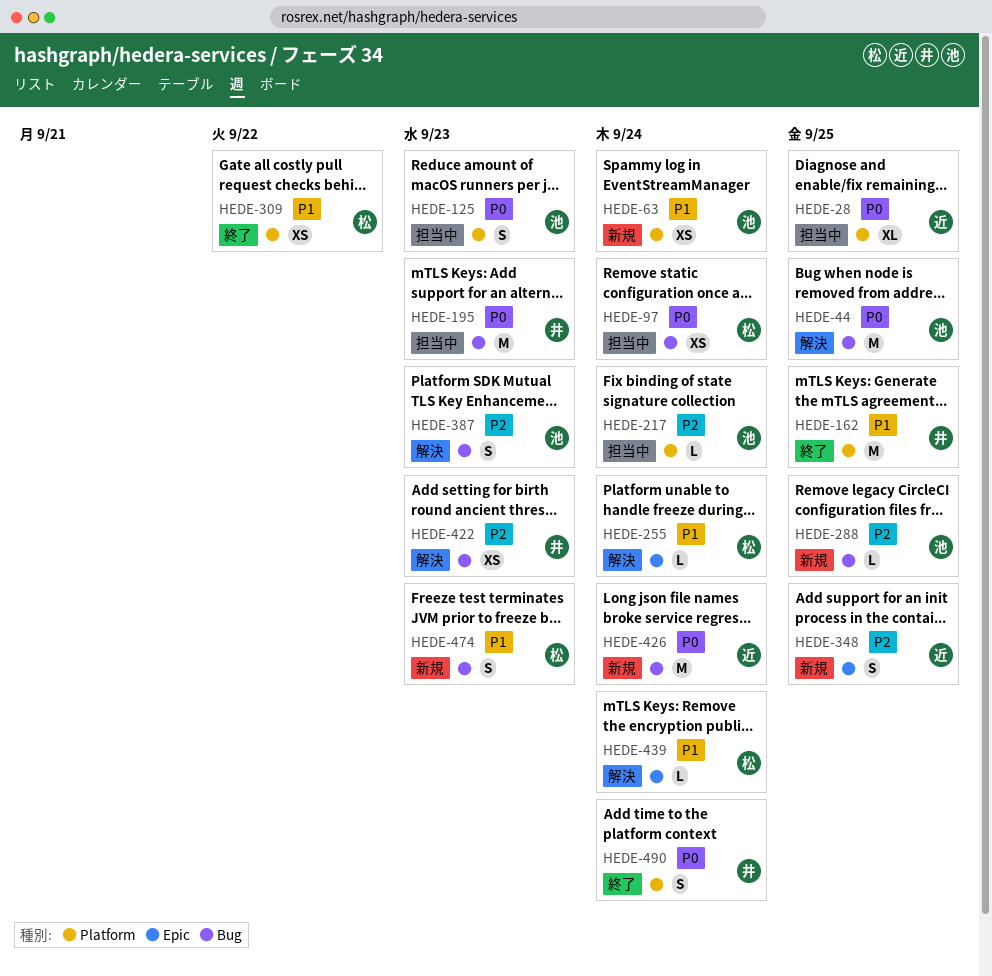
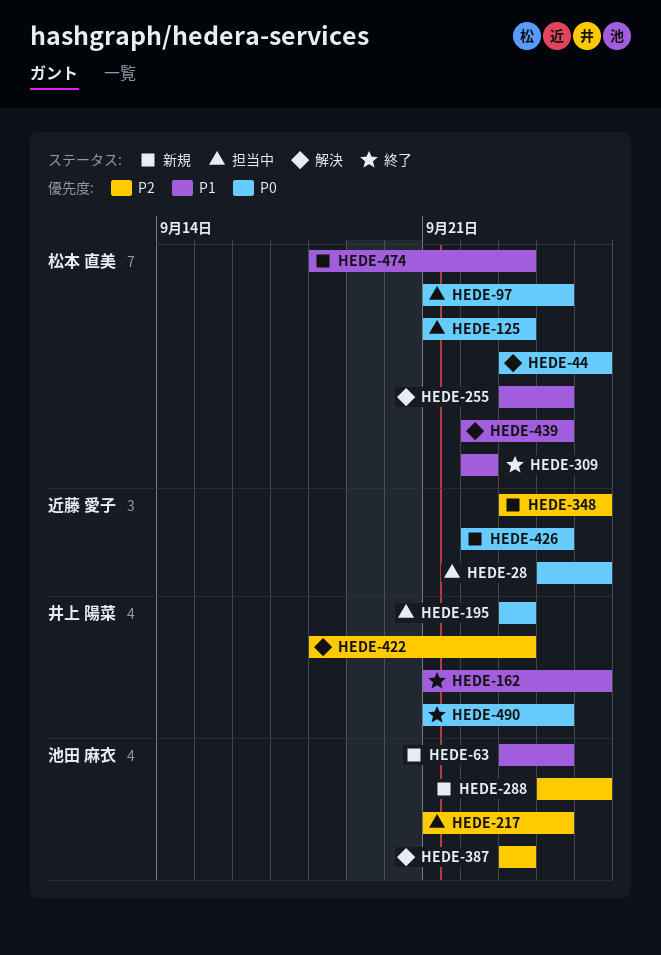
HEDE-44, owner: 池田 麻衣 -> 松本 直美
HEDE-125, owner: 池田 麻衣 -> 松本 直美

